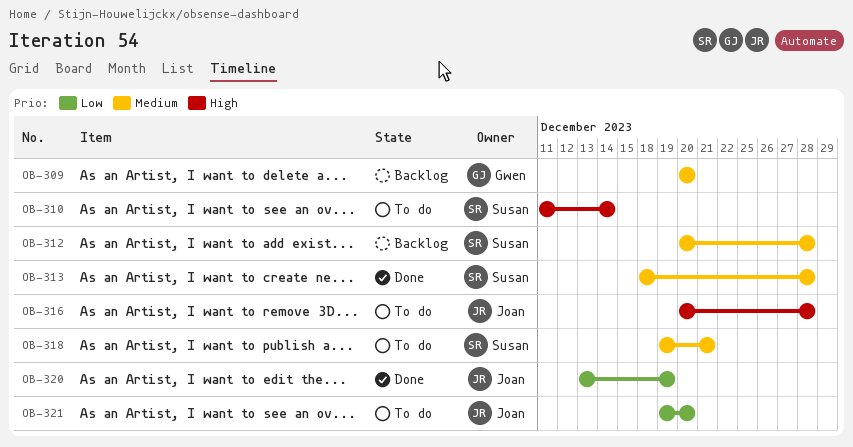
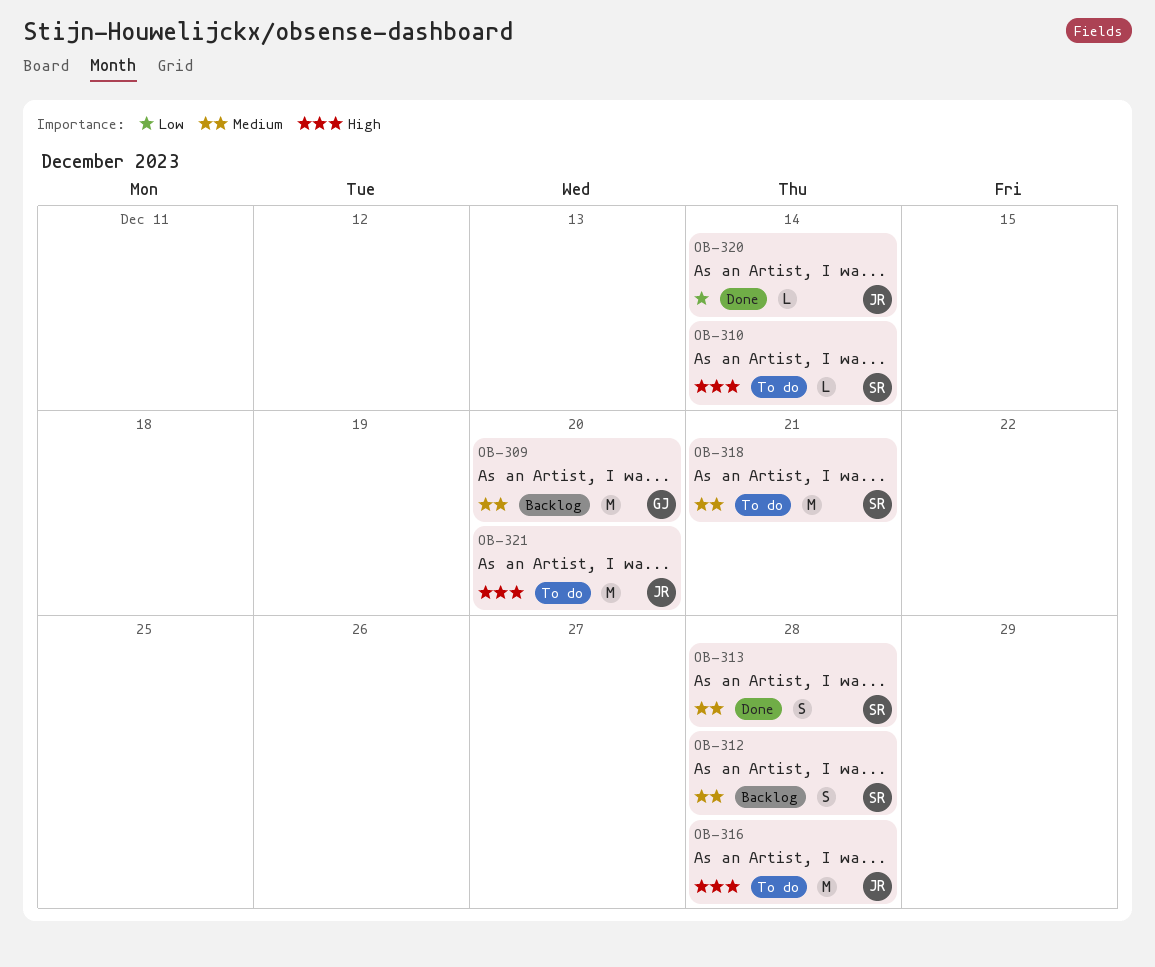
OB-320, due: Dec 19 -> Dec 14
OB-321, priority: Low -> High

